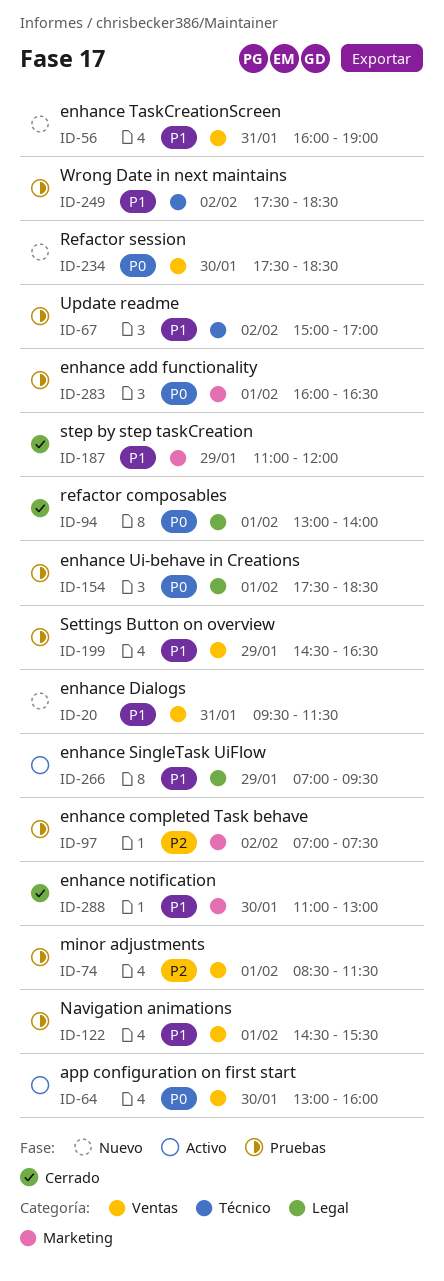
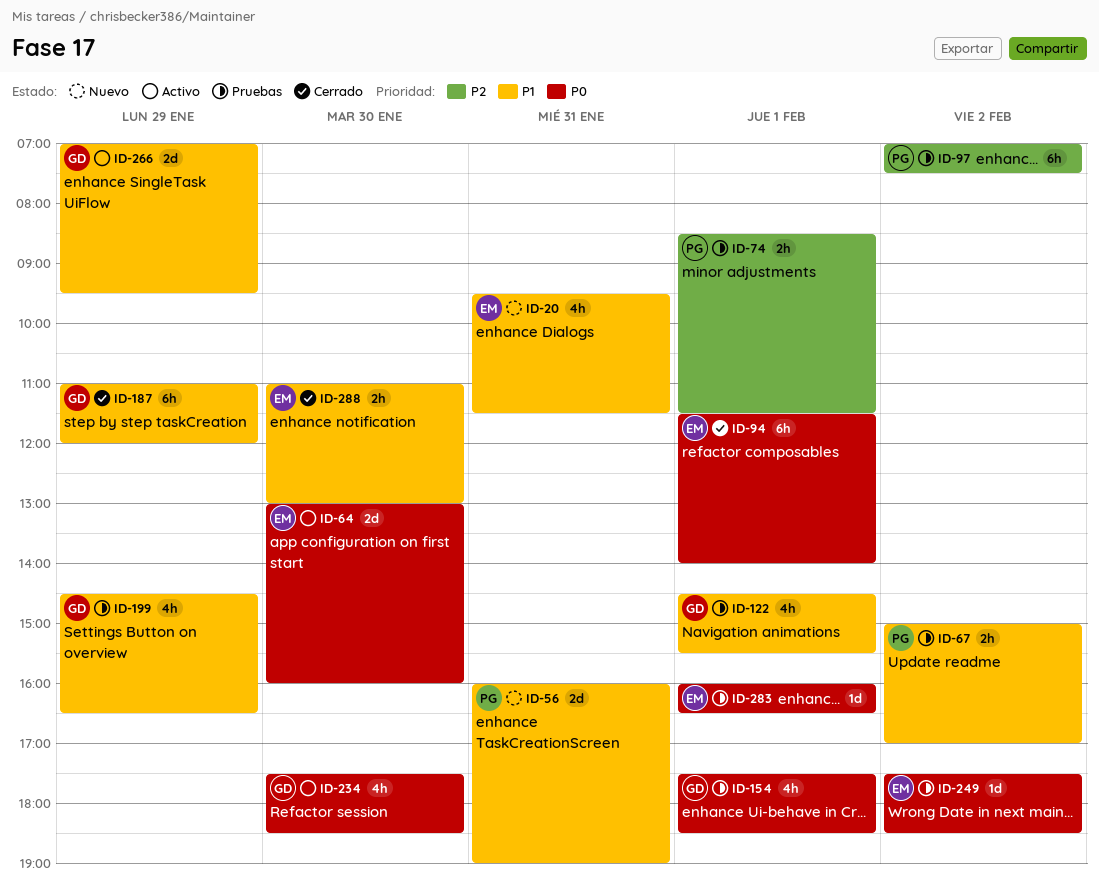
ID-94, begins: 13:00 -> 11:30
ID-234, status: Nuevo -> Activo
ID-249, priority: P1 -> P0

